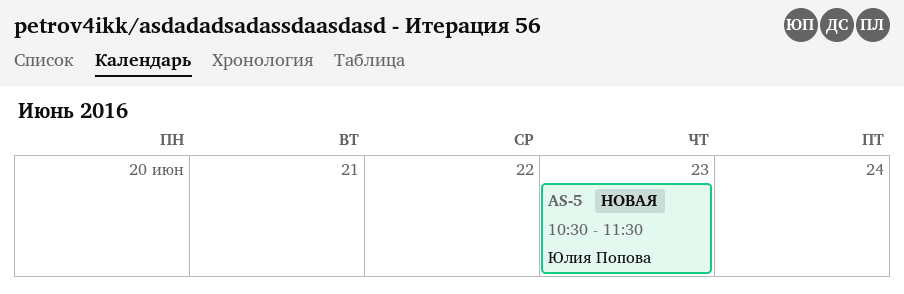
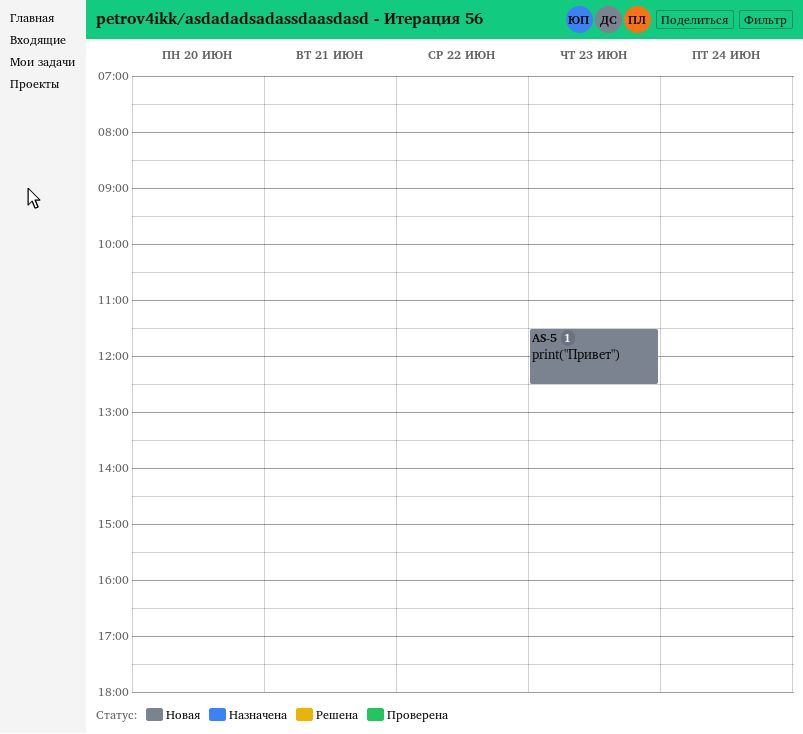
AS-5, begins: 10:30 -> 11:30
AS-5, ends: 11:30 -> 12:30

